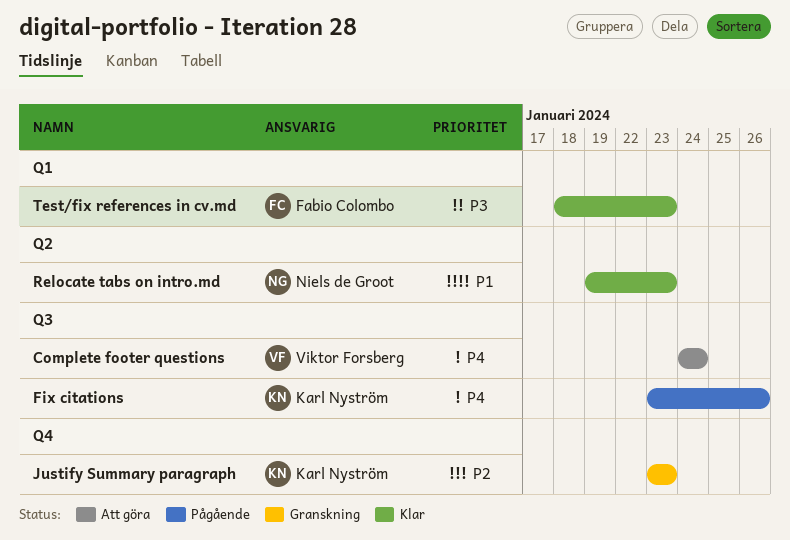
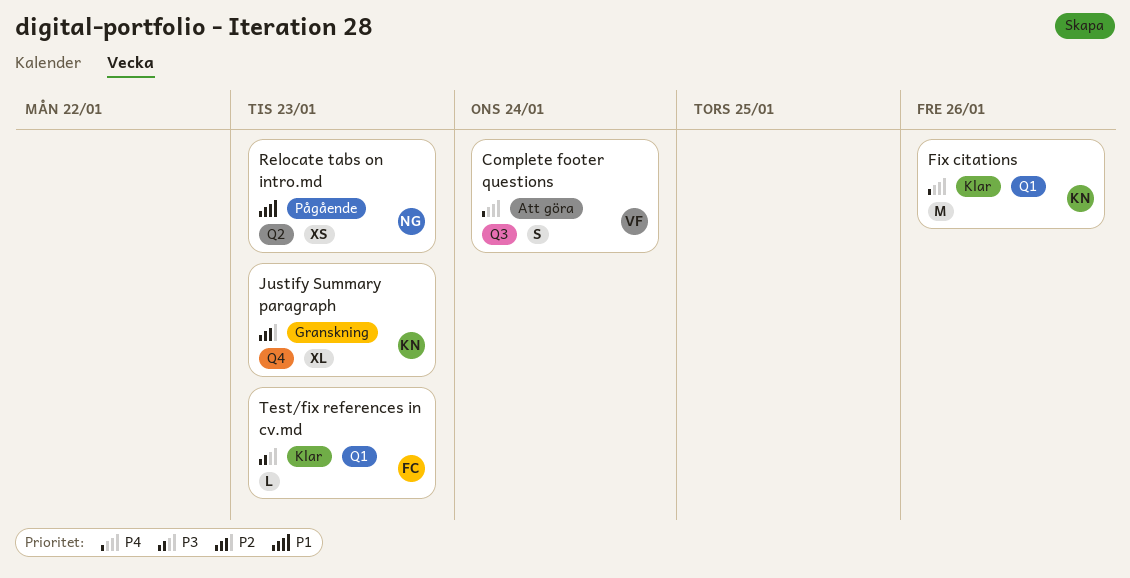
Fix citations, status: Pågående -> Klar
Fix citations, label: Q3 -> Q1
Relocate tabs on intro.md, status: Klar -> Pågående

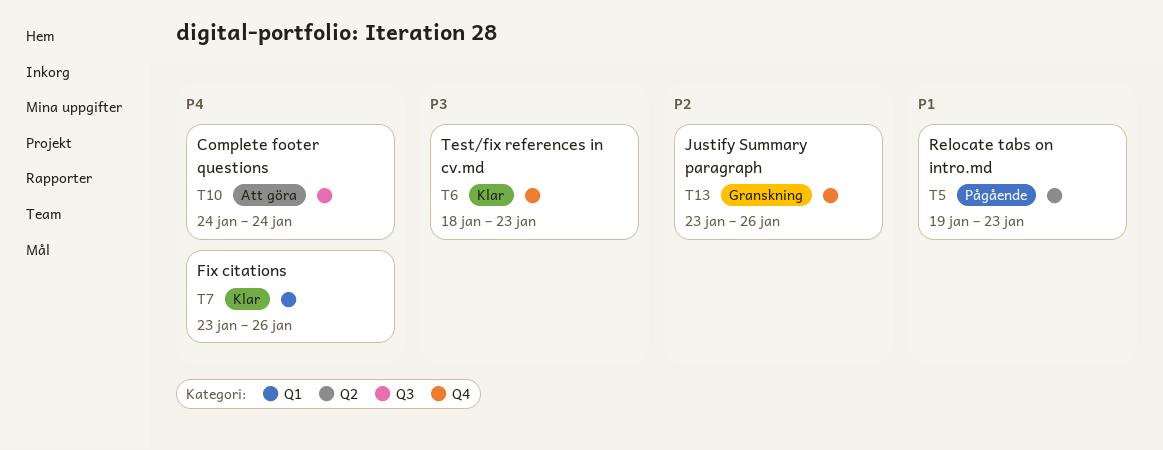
Justify Summary paragraph, due: Jan 23 -> Jan 26
Test/fix references in cv.md, label: Q1 -> Q4

